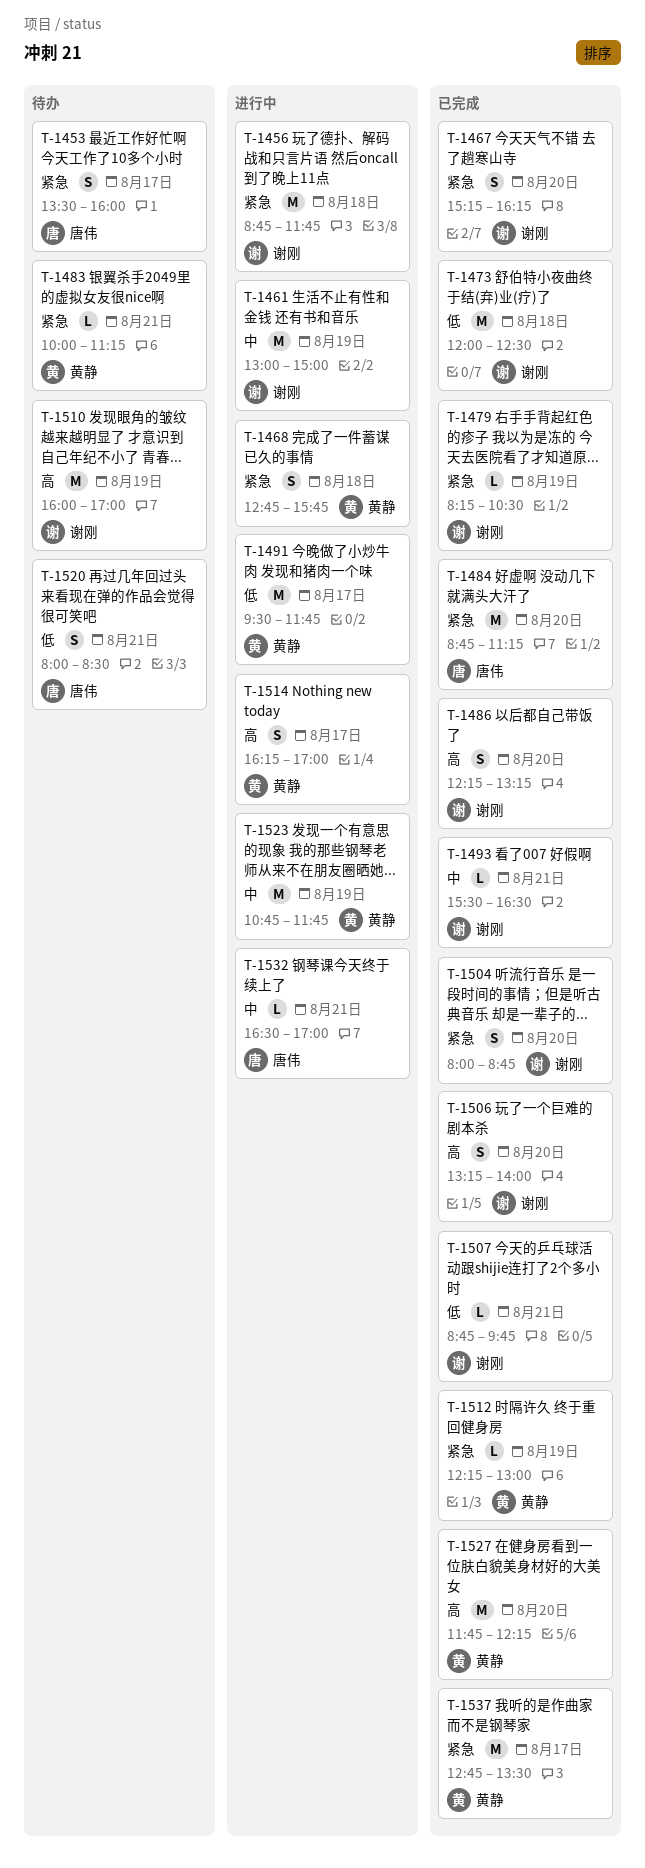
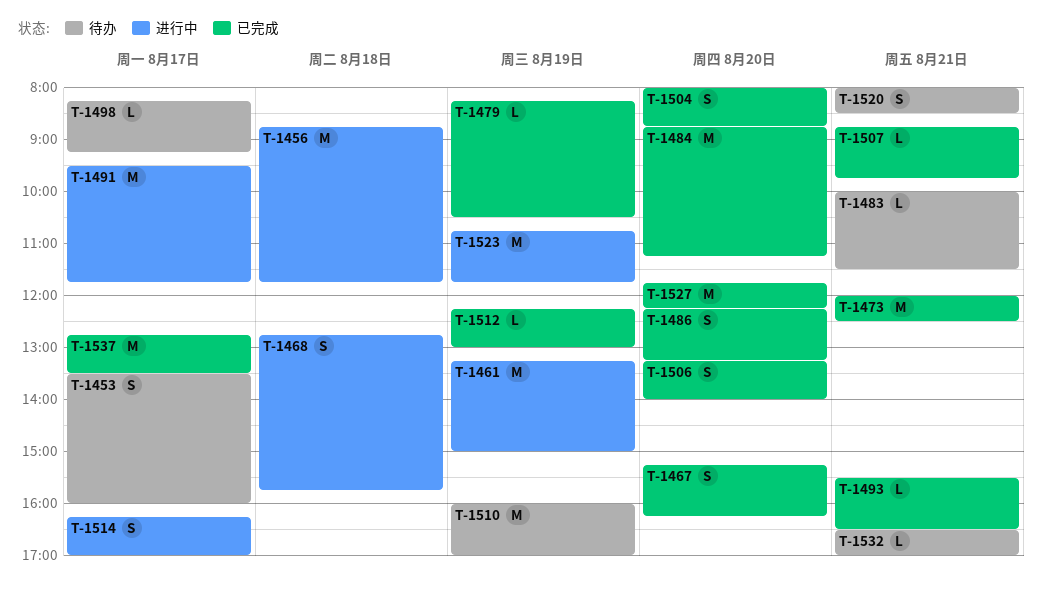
T-1461, begins: 13:00 -> 13:15
T-1473, day: Aug 18 -> Aug 21
T-1483, ends: 11:15 -> 11:30
T-1498: none -> present
T-1532, status: 进行中 -> 待办

